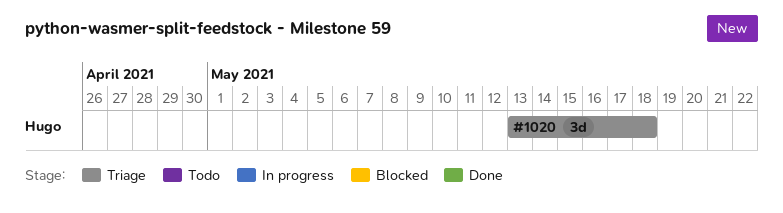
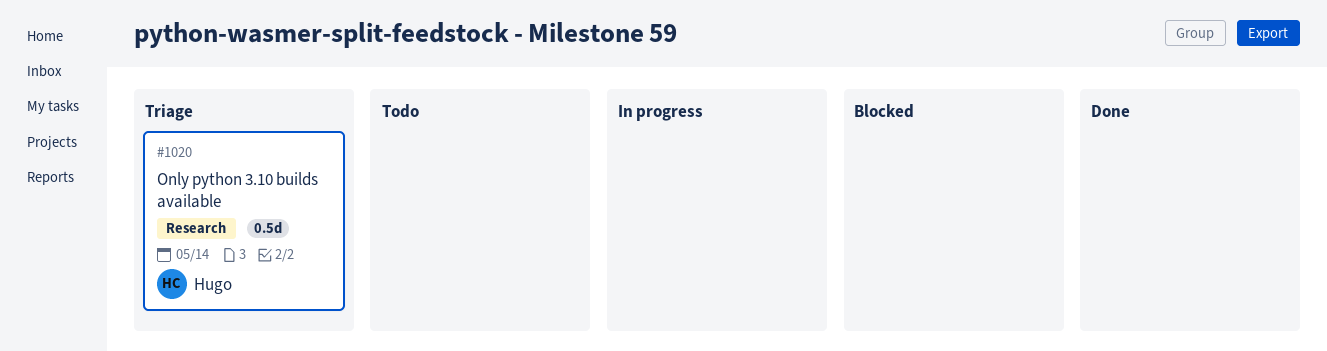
#1020, estimate: 3d -> 0.5d
#1020, due: May 18 -> May 14

